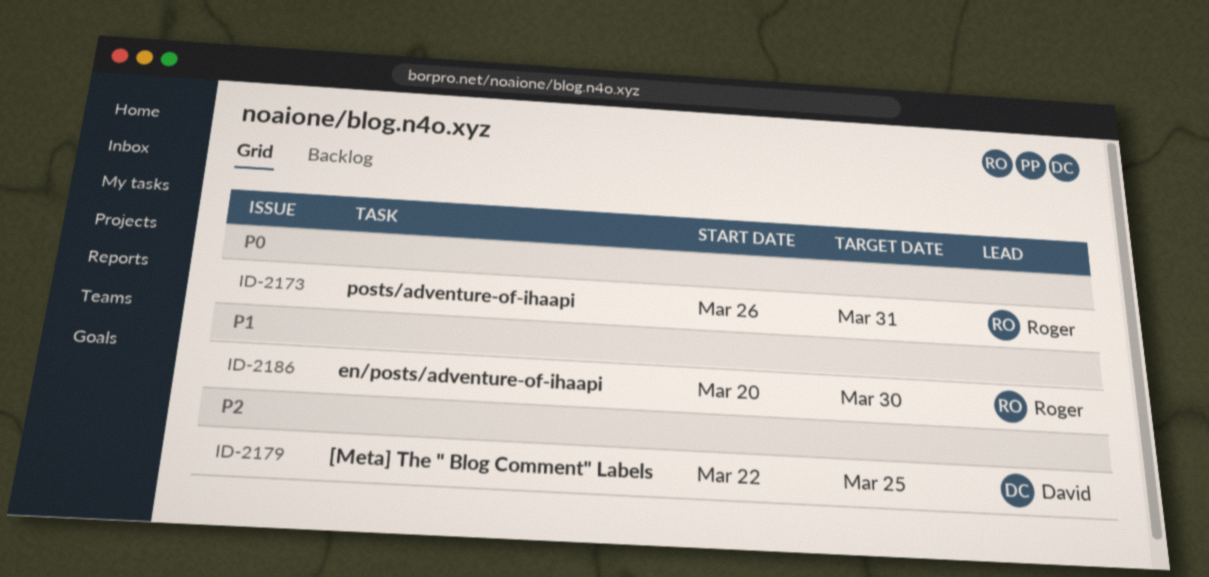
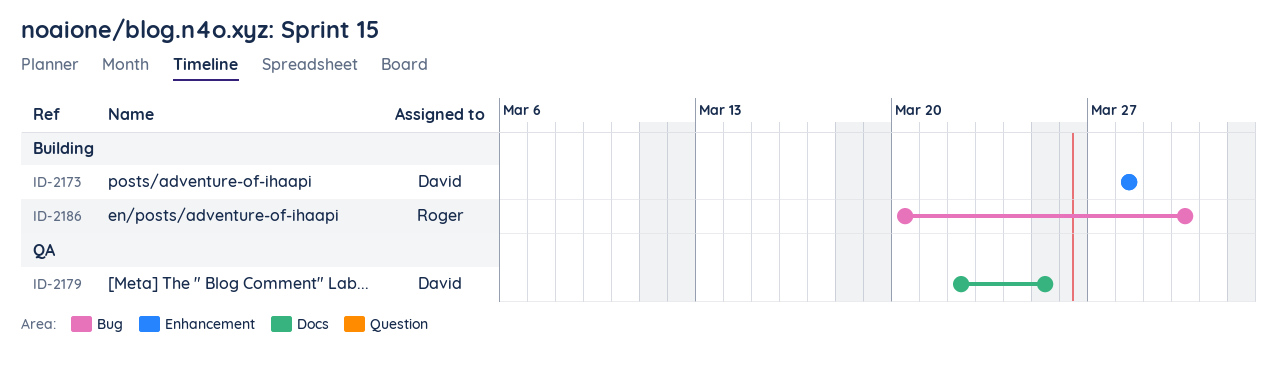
ID-2173, owner: Roger -> David
ID-2173, start: Mar 26 -> Mar 28
ID-2173, due: Mar 31 -> Mar 28

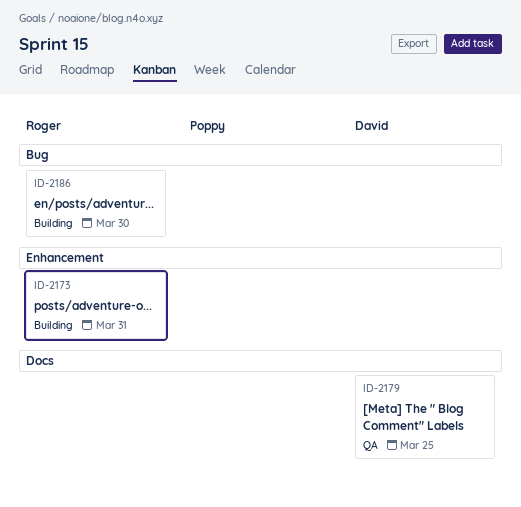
ID-2173, owner: David -> Roger
ID-2173, due: Mar 28 -> Mar 31

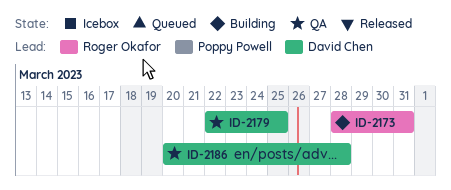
ID-2186, status: Building -> QA
ID-2186, owner: Roger Okafor -> David Chen
ID-2186, due: Mar 30 -> Mar 28

